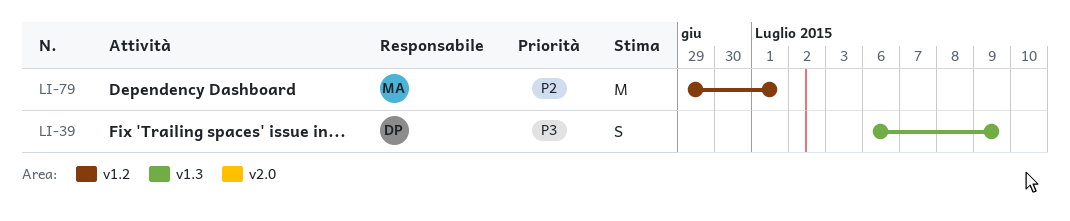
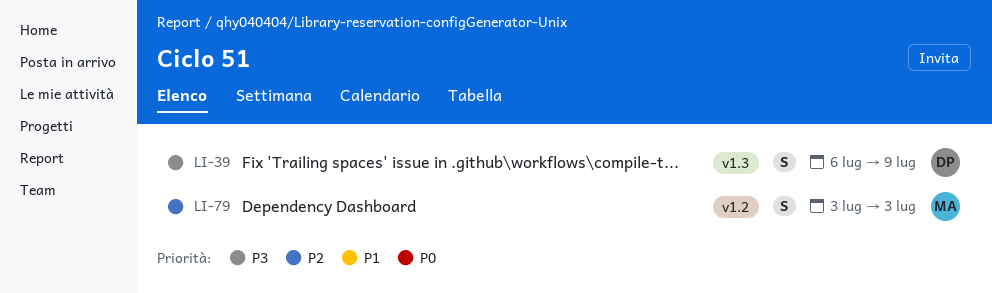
LI-79, estimate: M -> S
LI-79, start: Jun 29 -> Jul 3
LI-79, due: Jul 1 -> Jul 3

